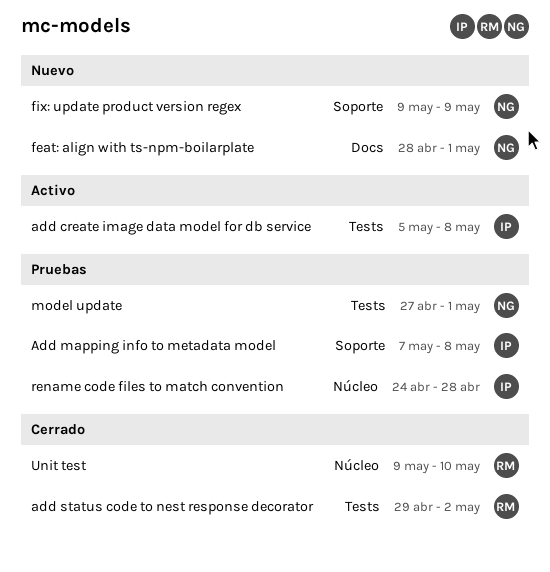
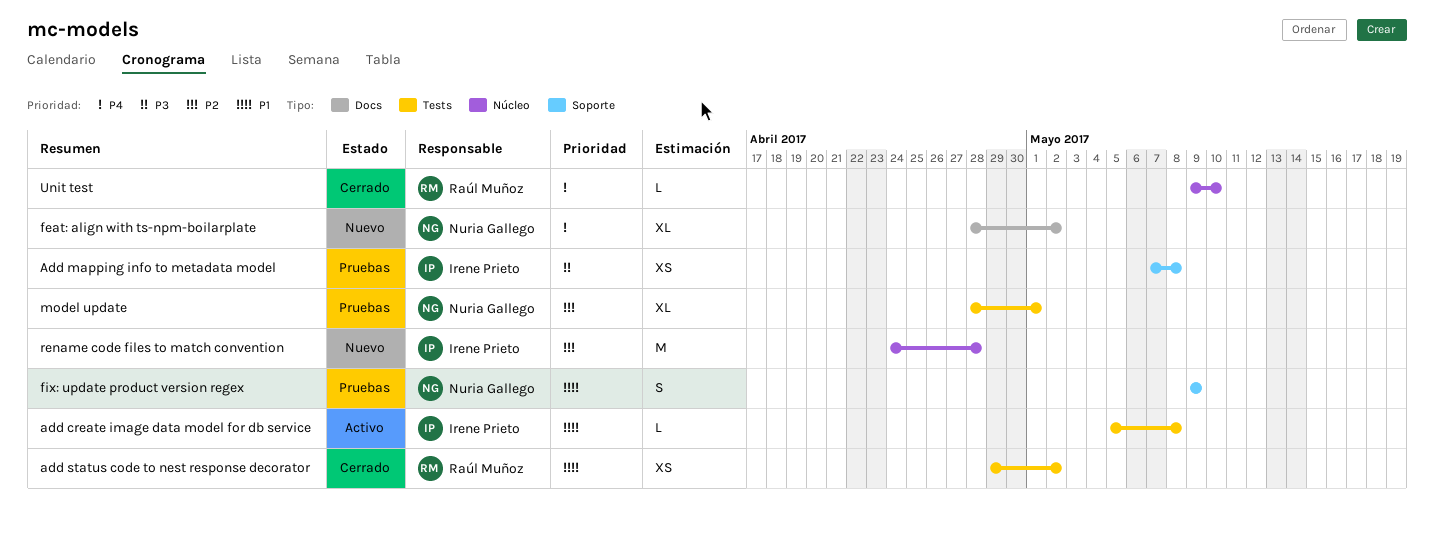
feat: align with ts-npm-boilarplate, due: May 1 -> May 2
fix: update product version regex, status: Nuevo -> Pruebas
model update, start: Apr 27 -> Apr 28
rename code files to match convention, status: Pruebas -> Nuevo

